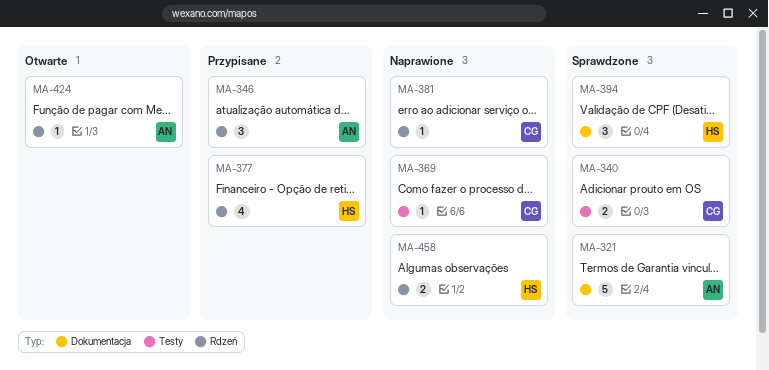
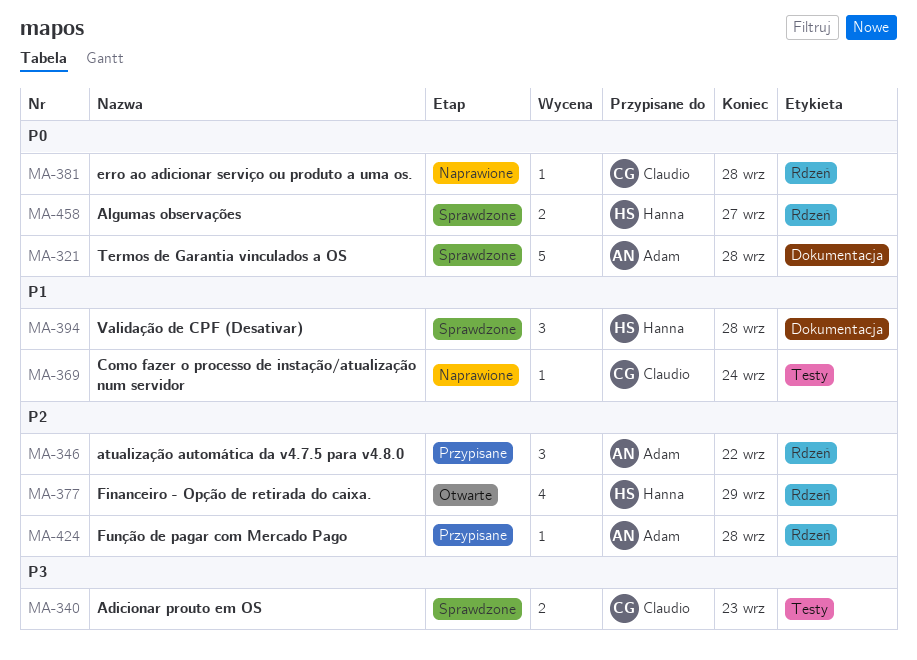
MA-377, status: Przypisane -> Otwarte
MA-424, status: Otwarte -> Przypisane
MA-458, status: Naprawione -> Sprawdzone

